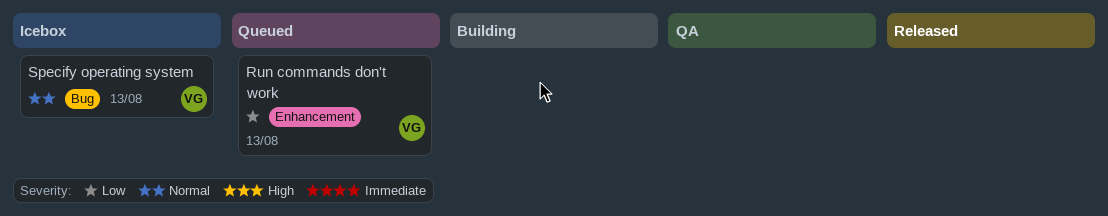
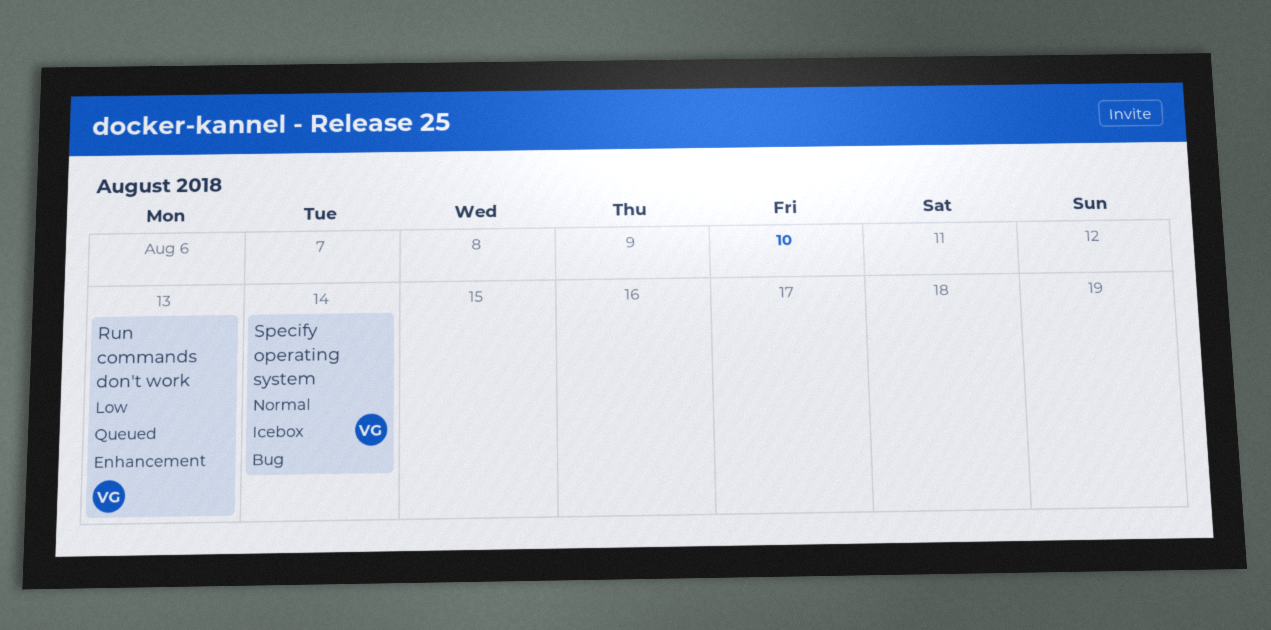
Specify operating system, due: Aug 13 -> Aug 14

